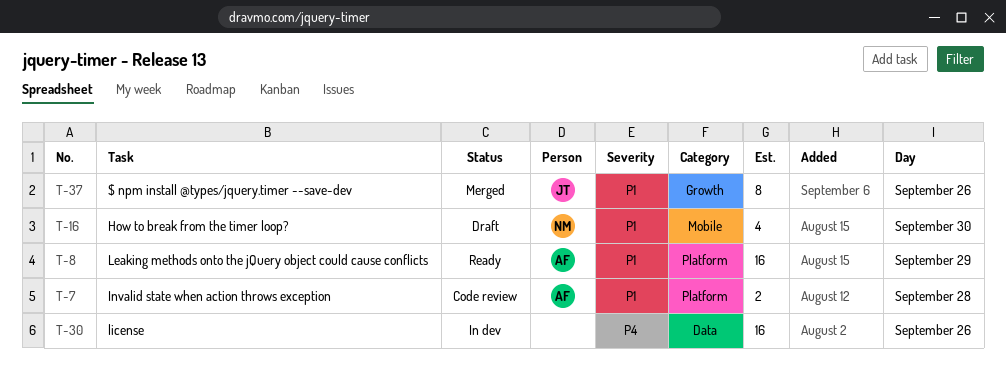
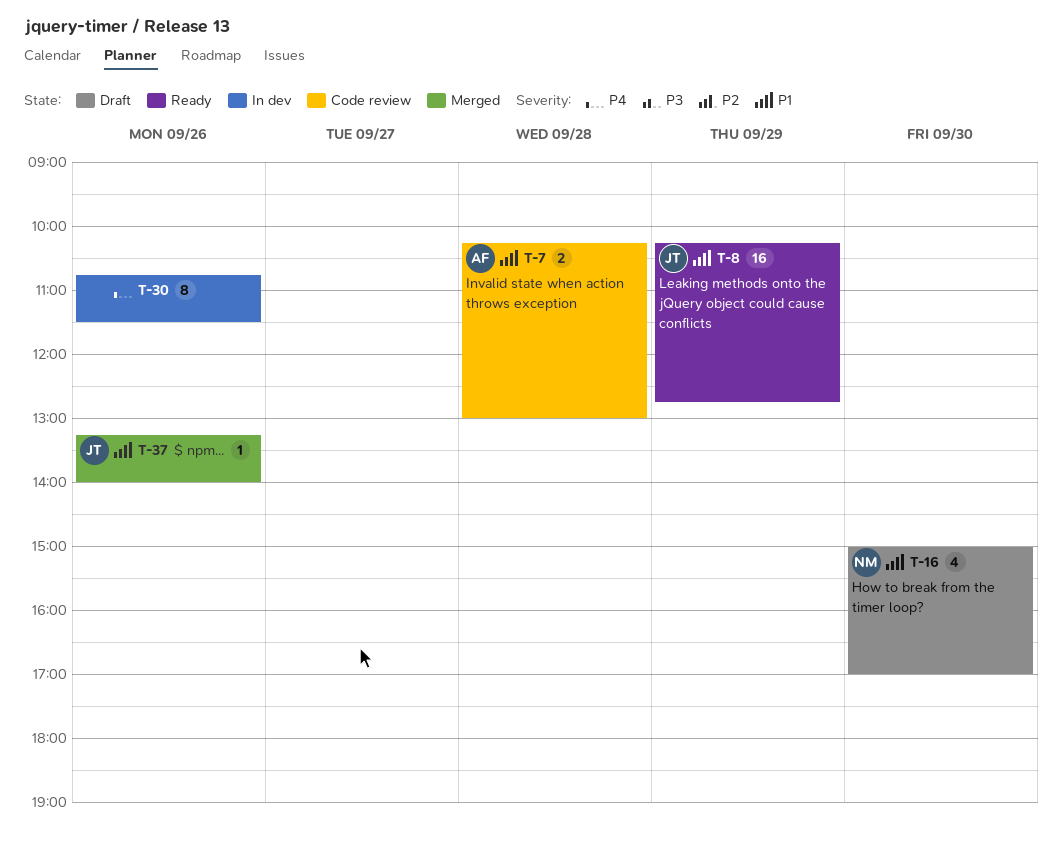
T-8, owner: AF -> JT
T-30, estimate: 16 -> 8
T-37, estimate: 8 -> 1

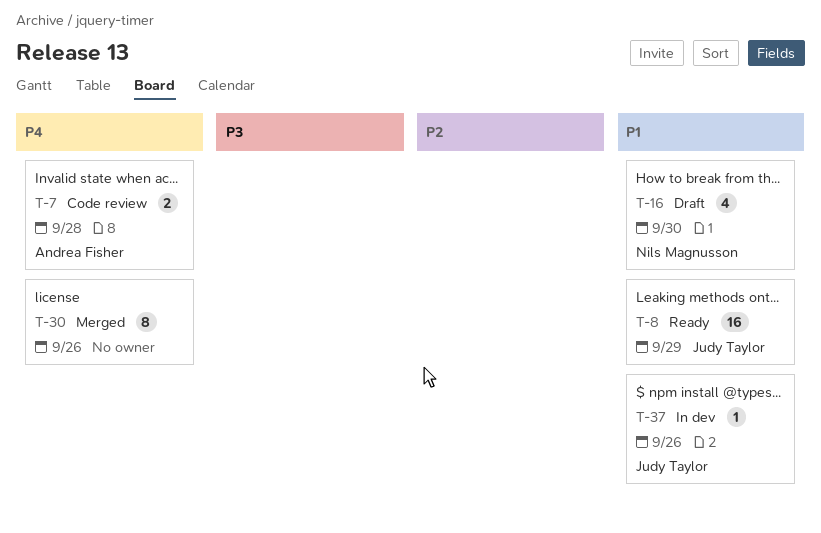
T-7, priority: P1 -> P4
T-30, status: In dev -> Merged
T-37, status: Merged -> In dev

